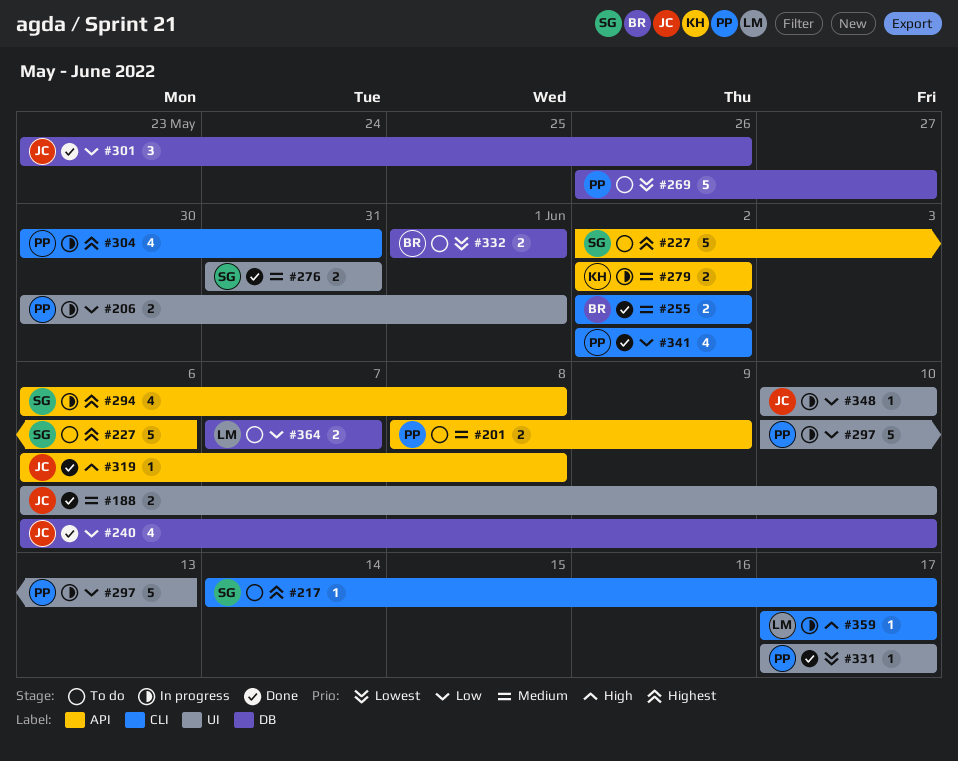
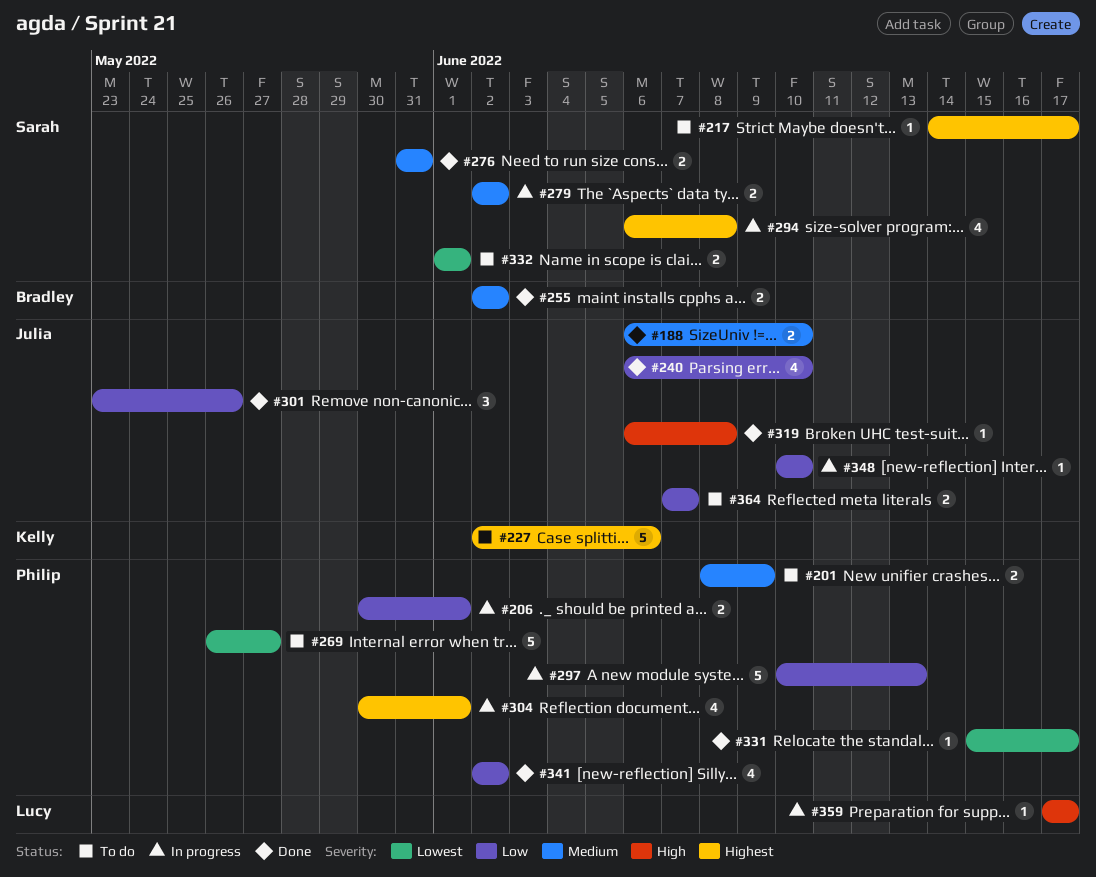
#227, owner: Sarah -> Kelly
#279, owner: Kelly -> Sarah
#304, due: May 31 -> Jun 1
#331, start: Jun 17 -> Jun 15
#332, owner: Bradley -> Sarah
#364, owner: Lucy -> Julia

